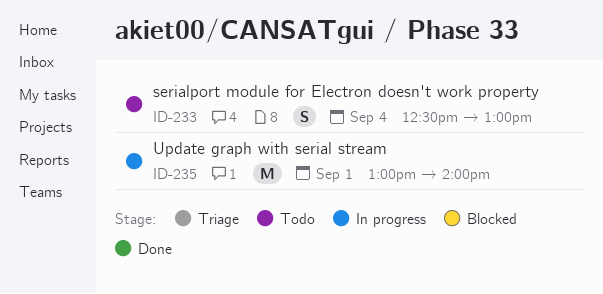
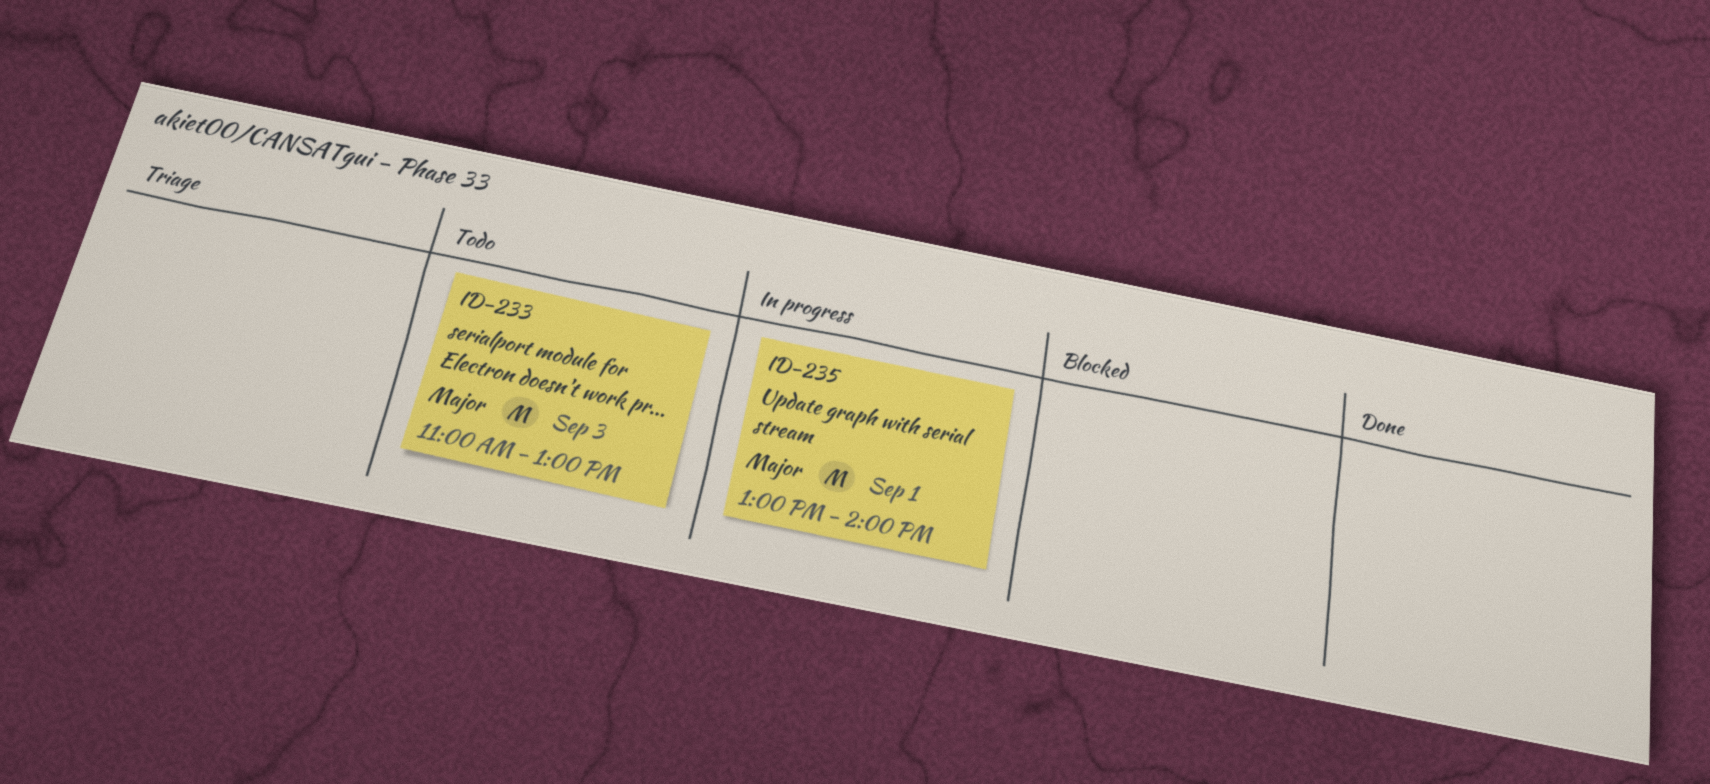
ID-233, estimate: S -> M
ID-233, day: Sep 4 -> Sep 3
ID-233, begins: 12:30 -> 11:00

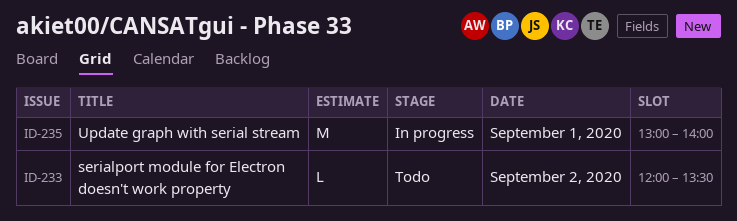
ID-233, estimate: M -> L
ID-233, day: Sep 3 -> Sep 2
ID-233, begins: 11:00 -> 12:00
ID-233, ends: 13:00 -> 13:30

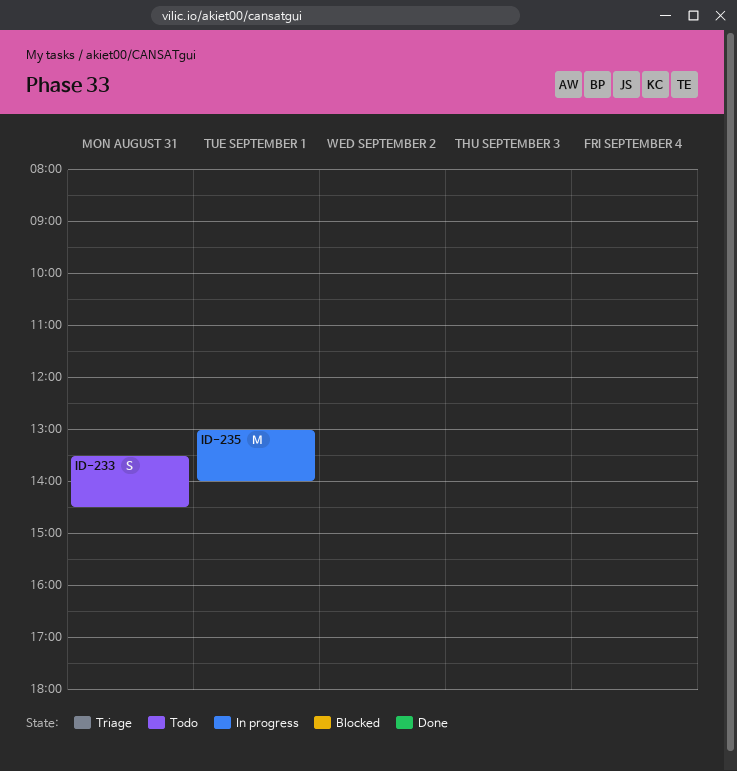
ID-233, estimate: L -> S
ID-233, day: Sep 2 -> Aug 31
ID-233, begins: 12:00 -> 13:30
ID-233, ends: 13:30 -> 14:30

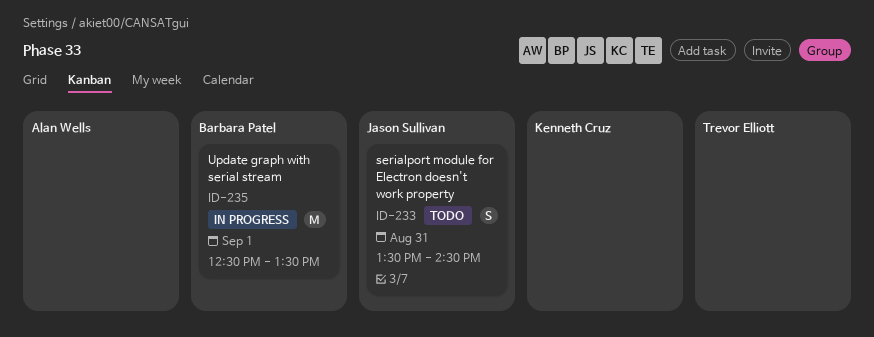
ID-235, begins: 13:00 -> 12:30
ID-235, ends: 14:00 -> 13:30

